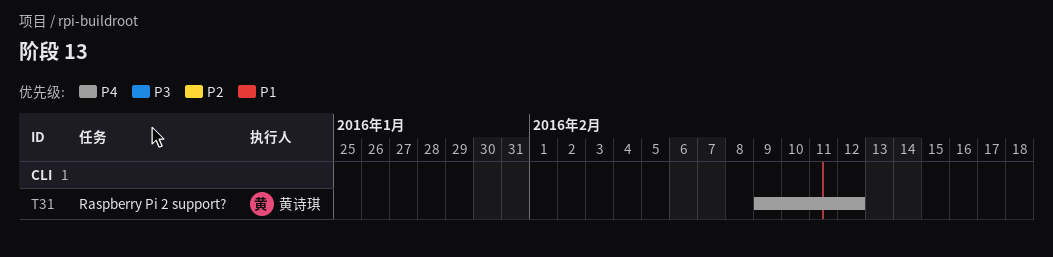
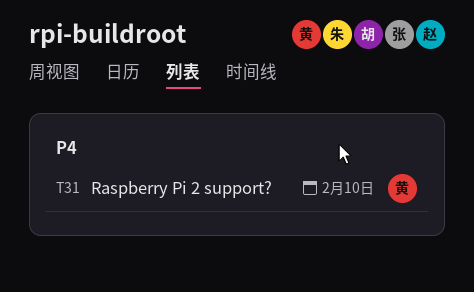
T31, due: Feb 12 -> Feb 10

